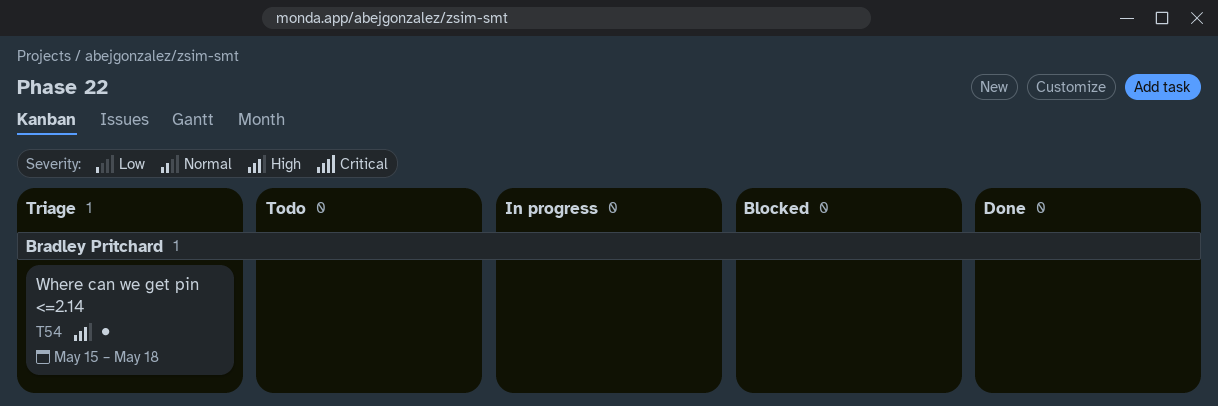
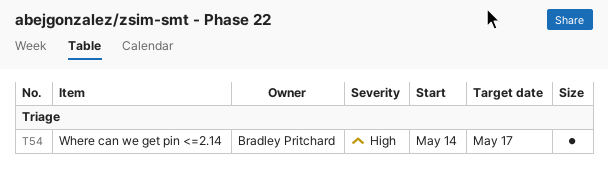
T54, start: May 15 -> May 14
T54, due: May 18 -> May 17

